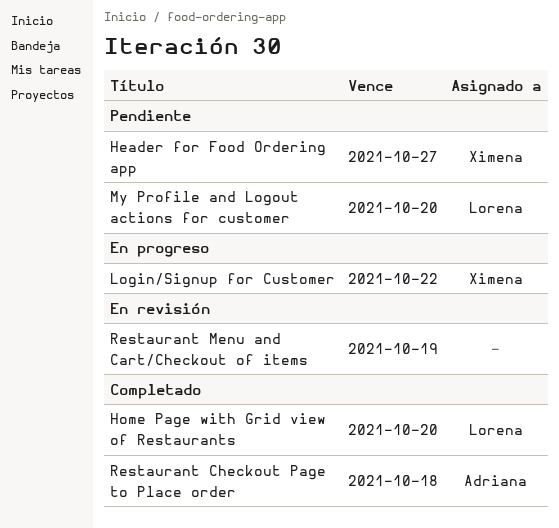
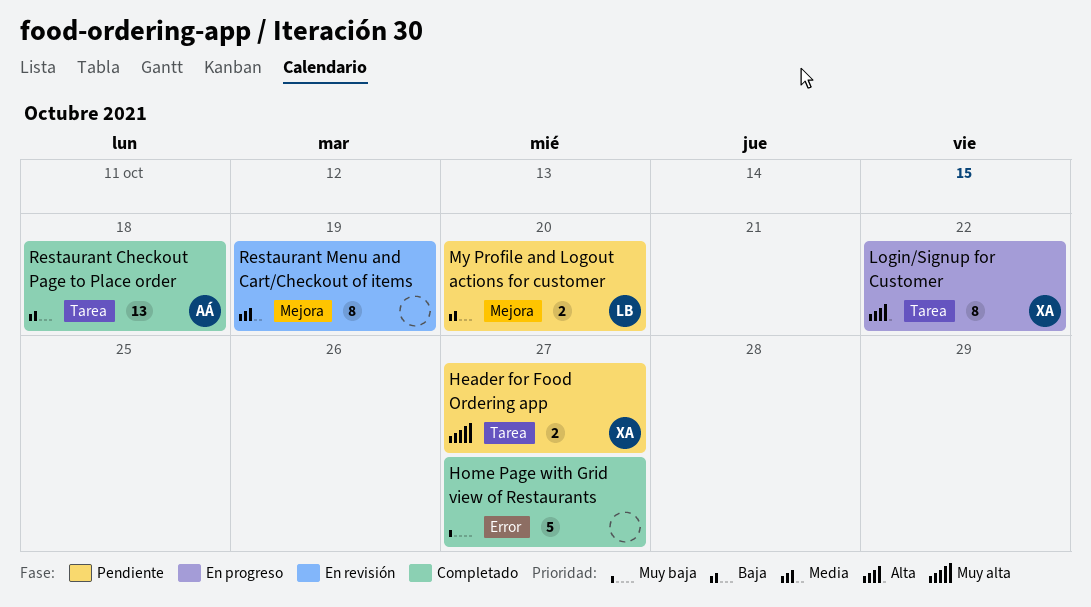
Home Page with Grid view of Restaurants, owner: Lorena -> none
Home Page with Grid view of Restaurants, due: Oct 20 -> Oct 27

